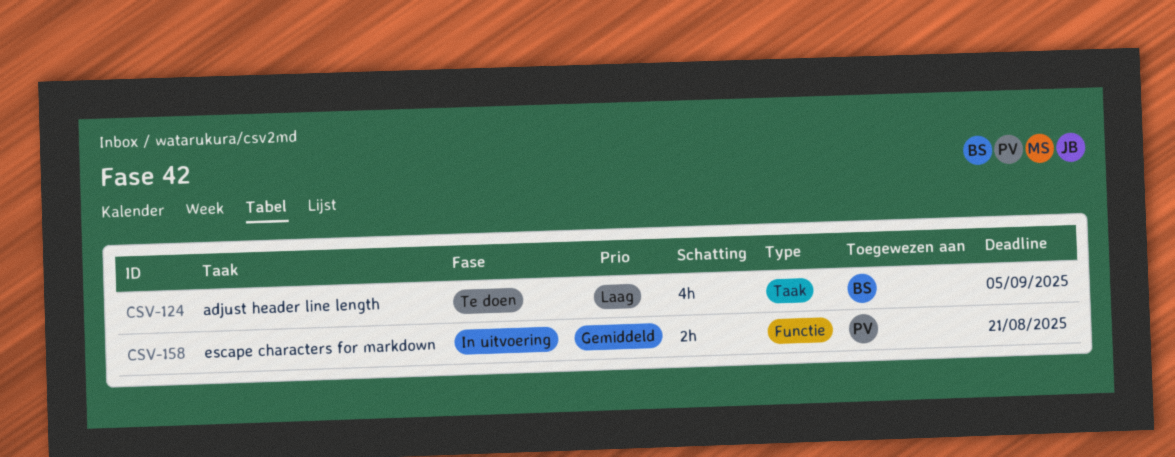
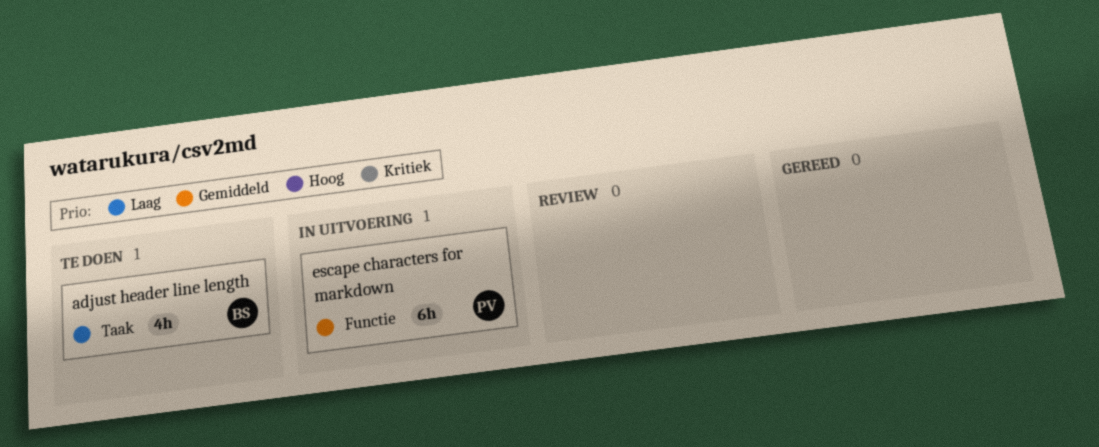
escape characters for markdown, estimate: 2h -> 6h

